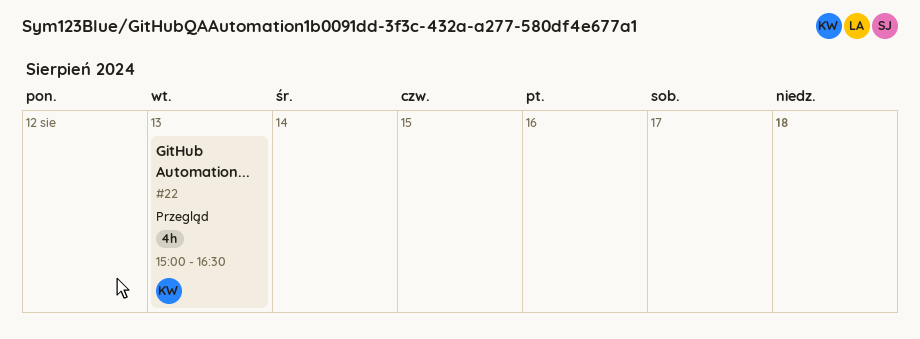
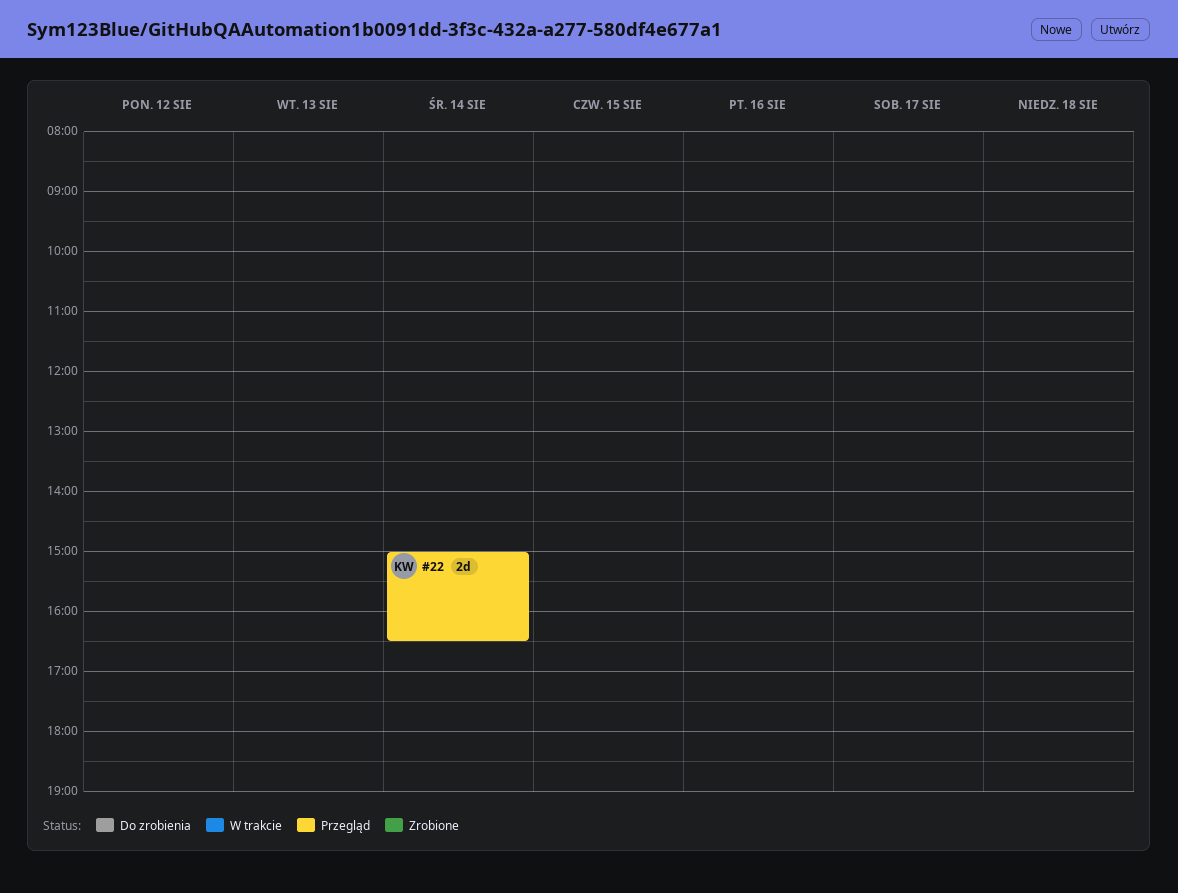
#22, estimate: 4h -> 2d
#22, day: Aug 13 -> Aug 14

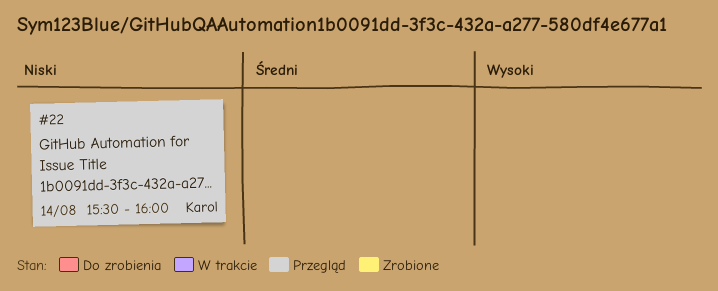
#22, begins: 15:00 -> 15:30
#22, ends: 16:30 -> 16:00

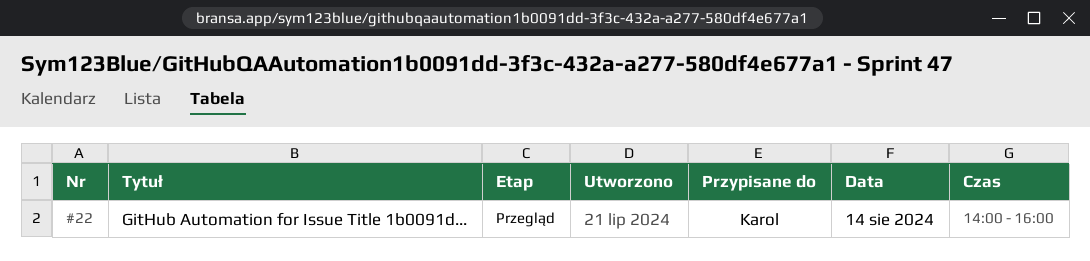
#22, begins: 15:30 -> 14:00

